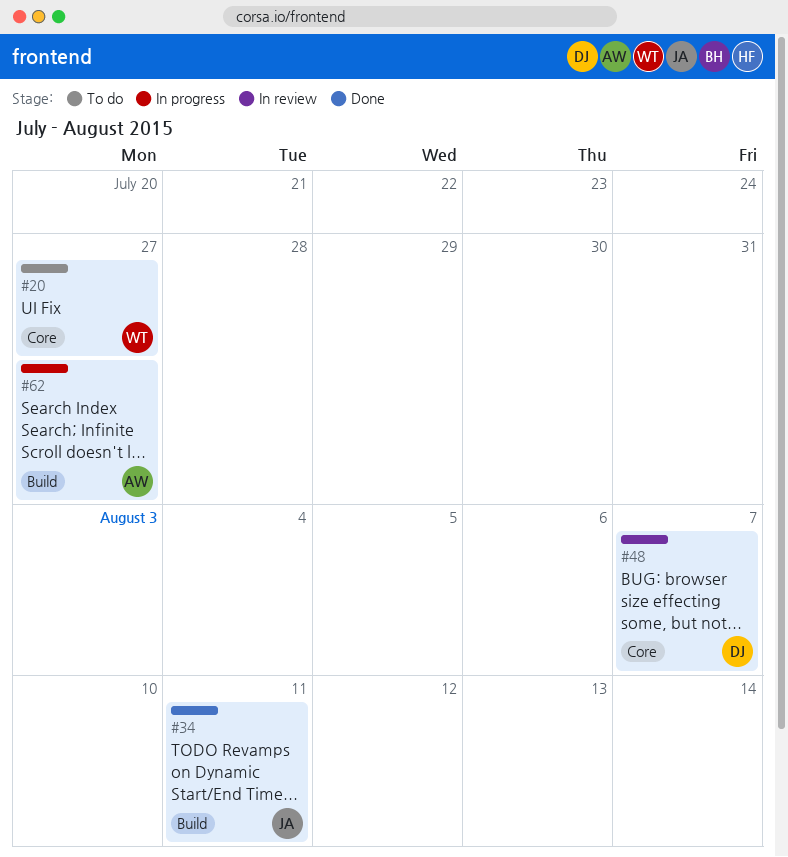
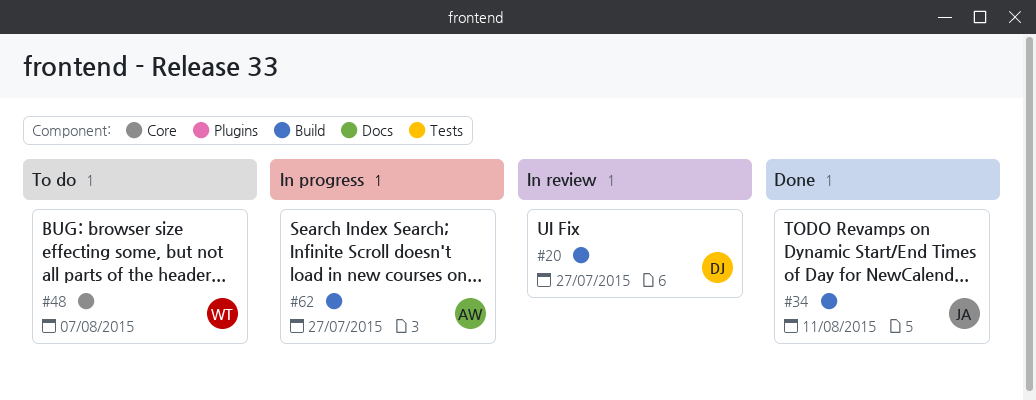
#20, status: To do -> In review
#20, owner: WT -> DJ
#20, label: Core -> Build
#48, status: In review -> To do
#48, owner: DJ -> WT

